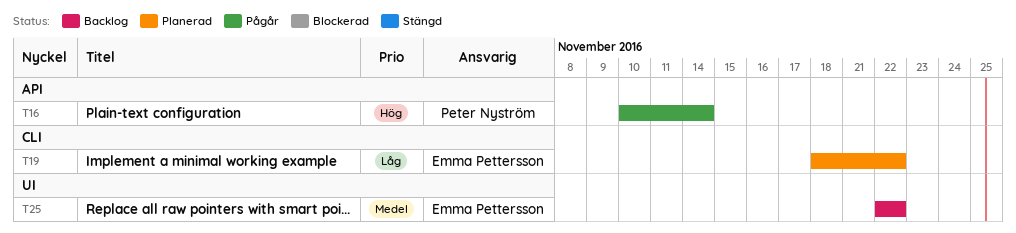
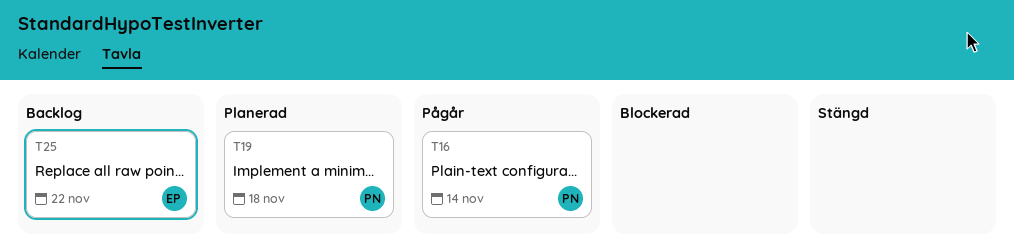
T19, owner: Emma Pettersson -> Peter Nyström
T19, due: Nov 22 -> Nov 18

